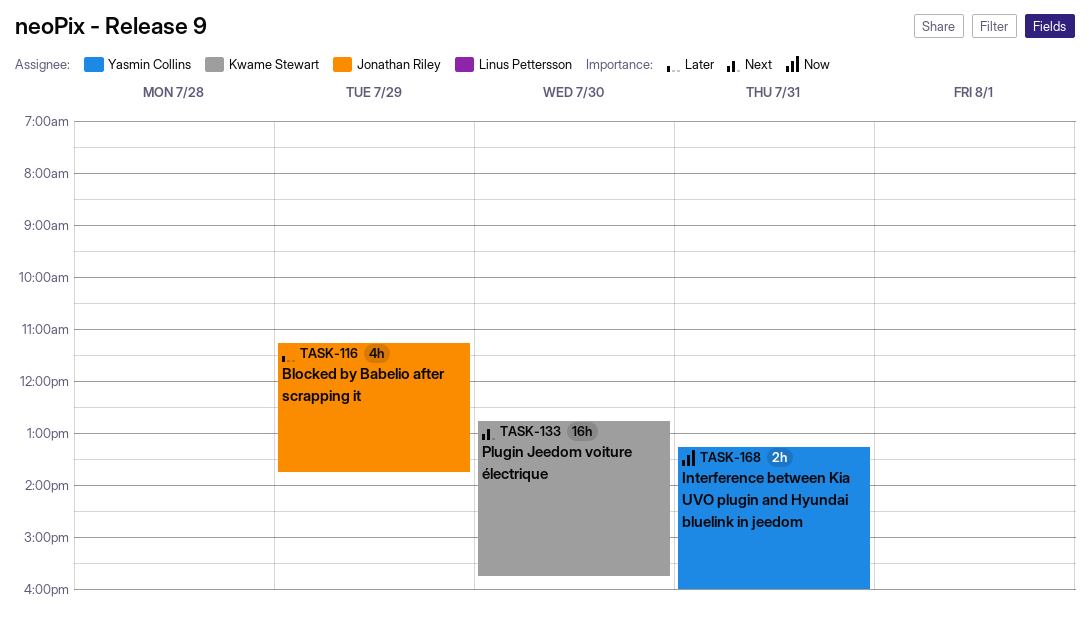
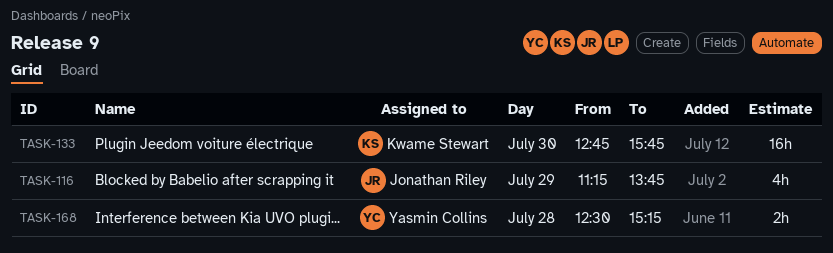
TASK-168, day: Jul 31 -> Jul 28
TASK-168, begins: 13:15 -> 12:30
TASK-168, ends: 16:00 -> 15:15

